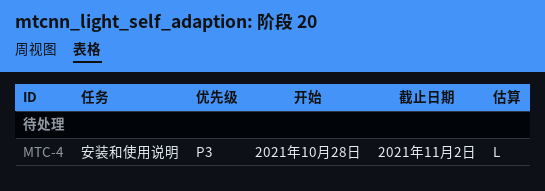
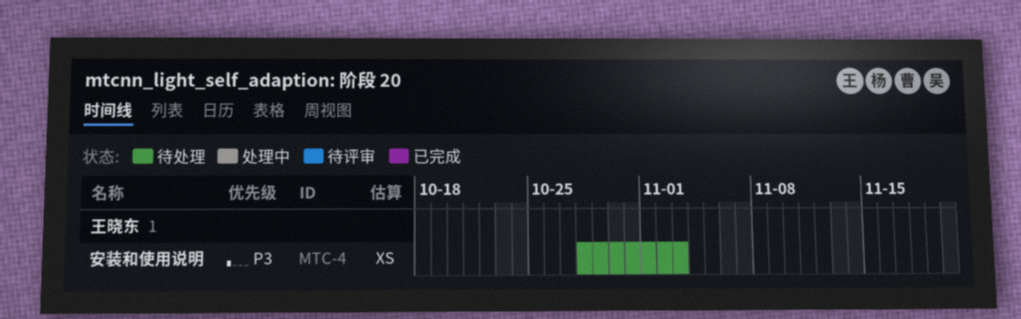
MTC-4, estimate: L -> XS
MTC-4, due: Nov 2 -> Nov 3

